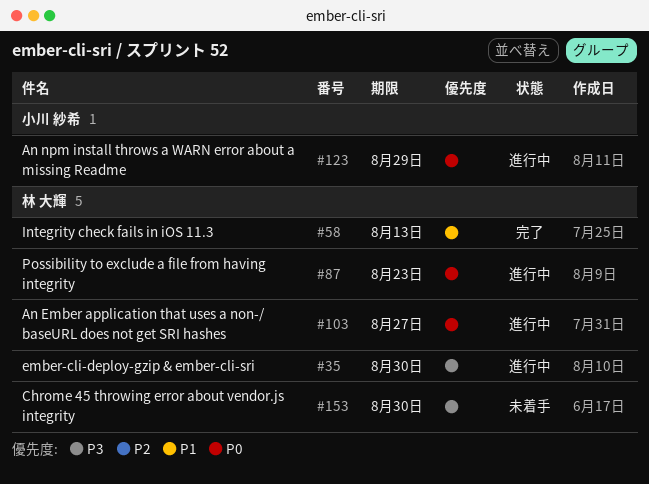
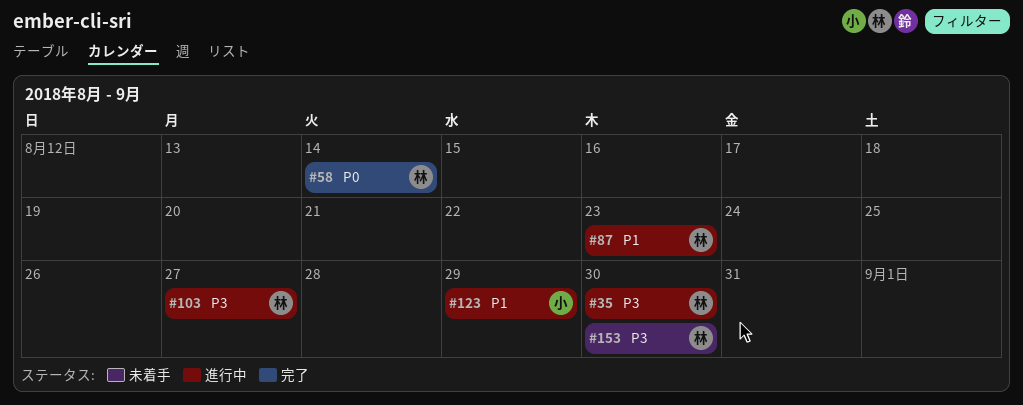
#58, priority: P1 -> P0
#58, due: Aug 13 -> Aug 14
#87, priority: P0 -> P1
#103, priority: P0 -> P3
#123, priority: P0 -> P1

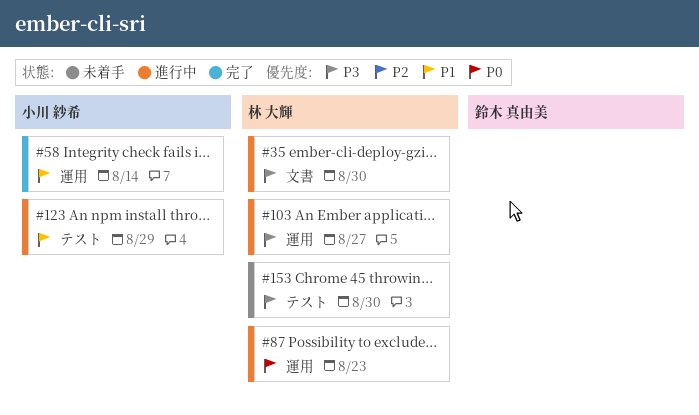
#58, owner: 林 大輝 -> 小川 紗希
#58, priority: P0 -> P1
#87, priority: P1 -> P0

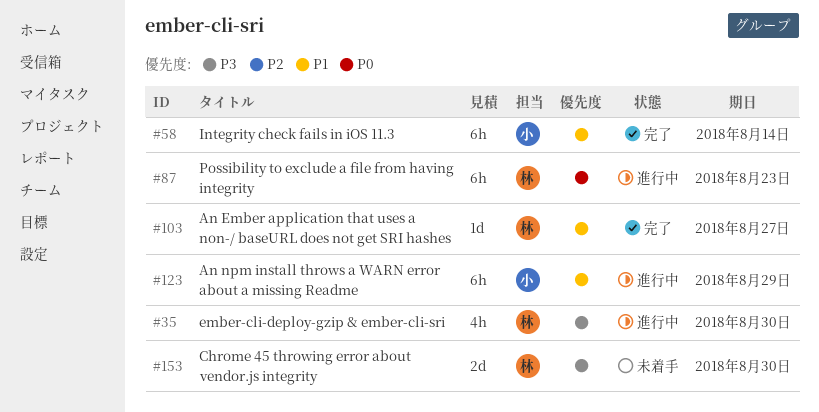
#103, status: 進行中 -> 完了
#103, priority: P3 -> P1

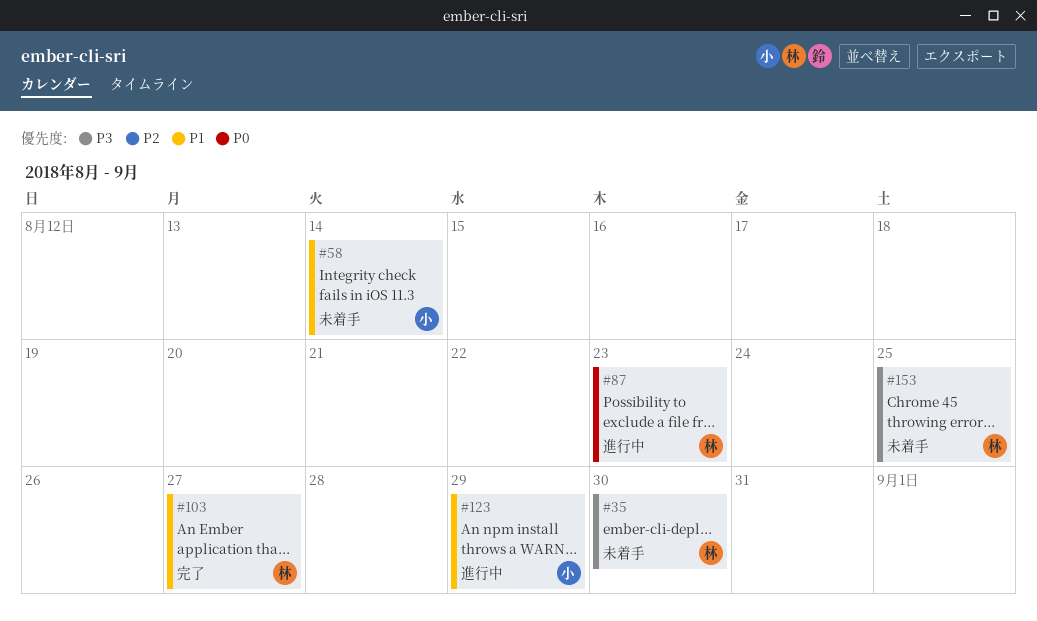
#35, status: 進行中 -> 未着手
#58, status: 完了 -> 未着手
#153, due: Aug 30 -> Aug 25

